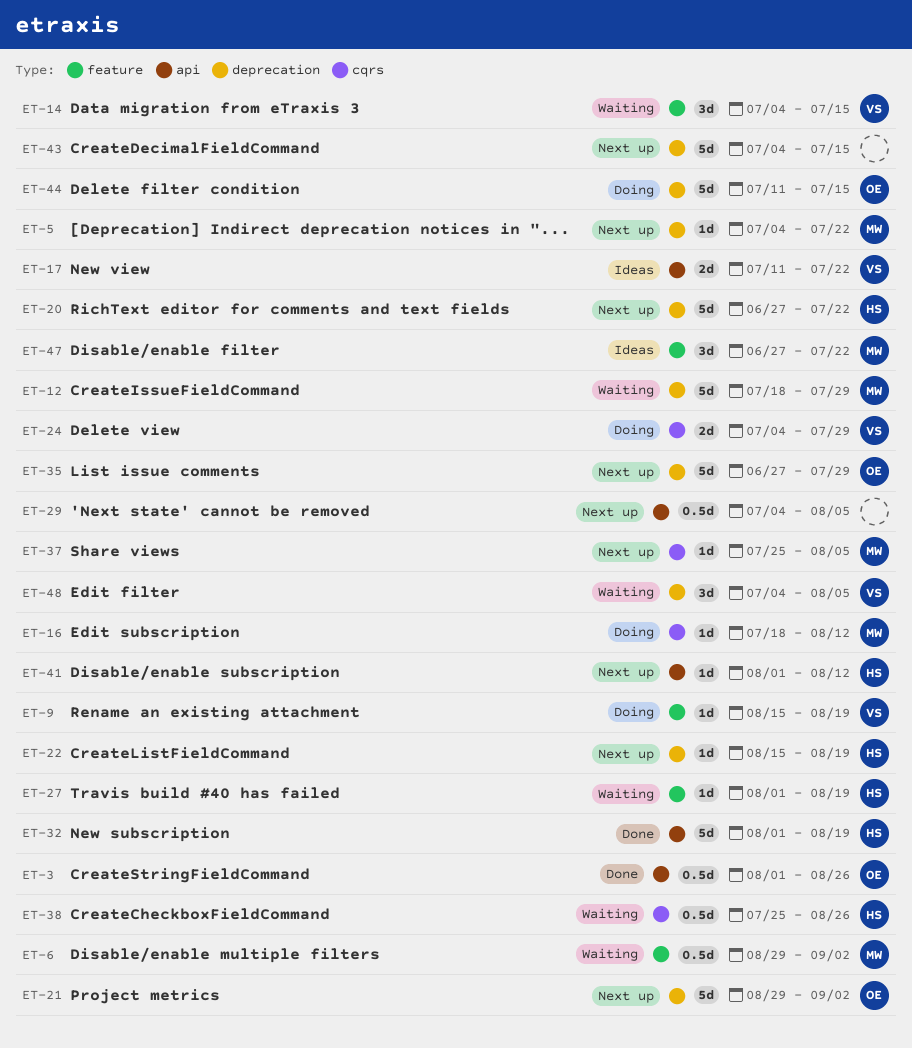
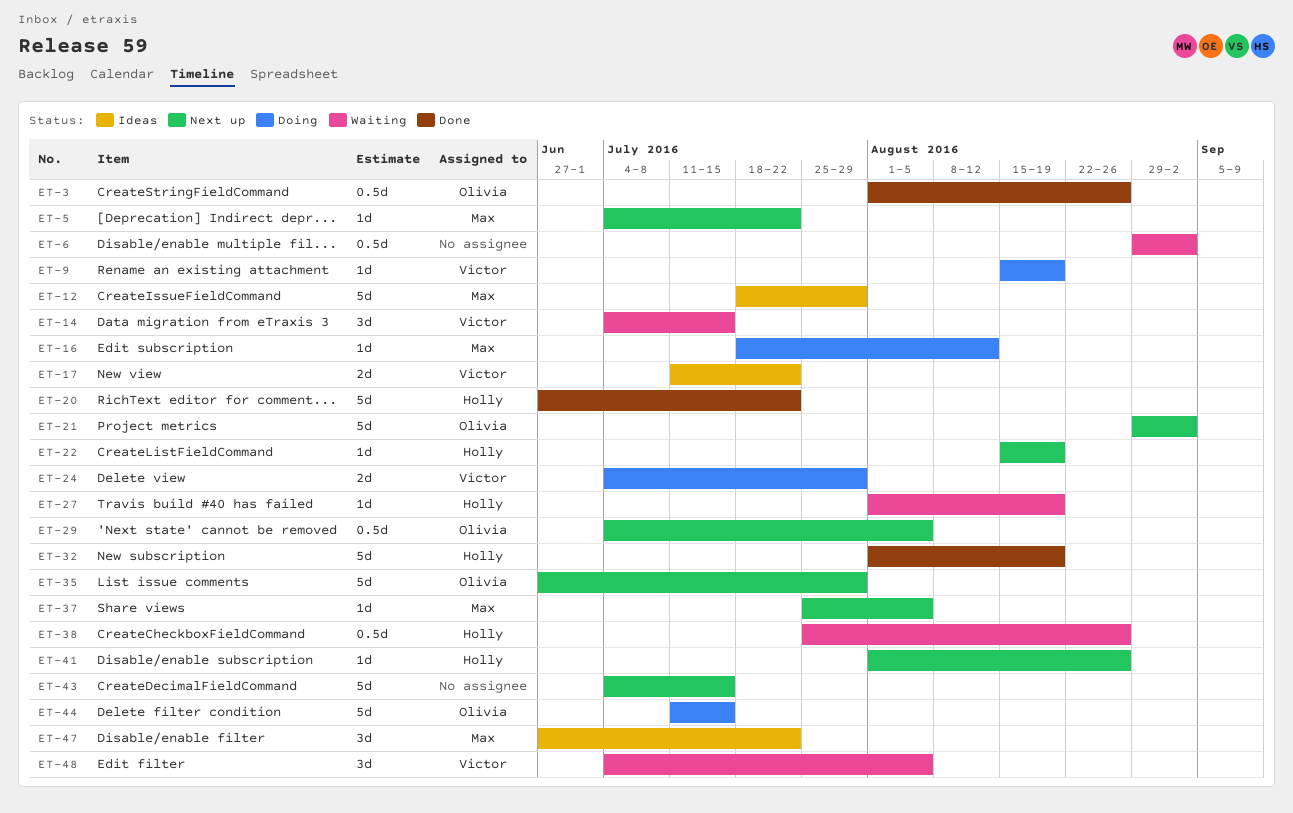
ET-6, owner: Max -> none
ET-12, status: Waiting -> Ideas
ET-20, status: Next up -> Done
ET-29, owner: none -> Olivia
ET-41, due: Aug 12 -> Aug 26

